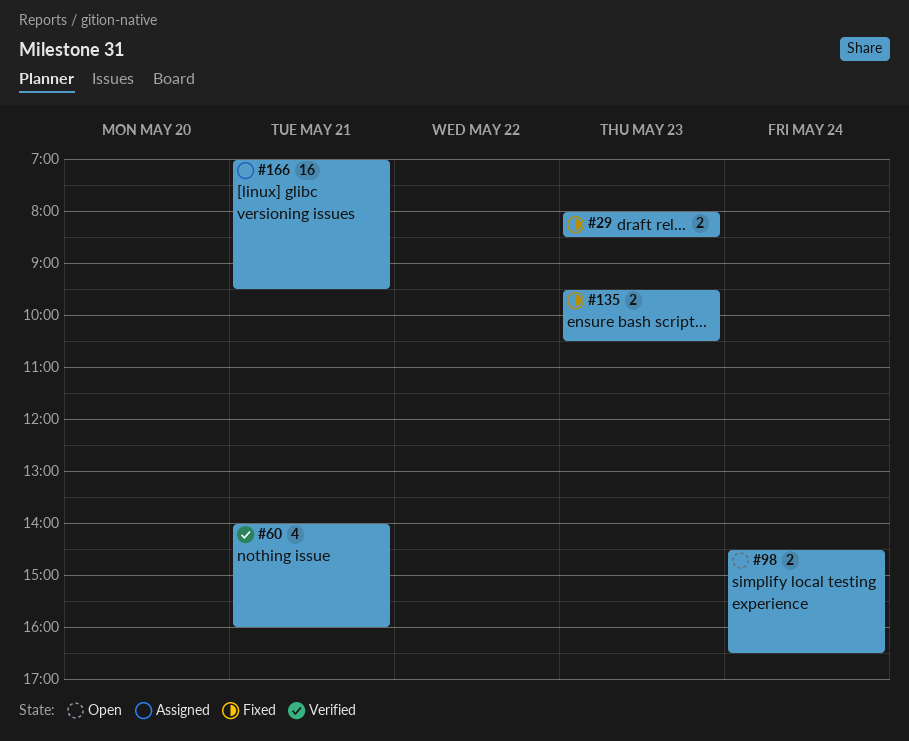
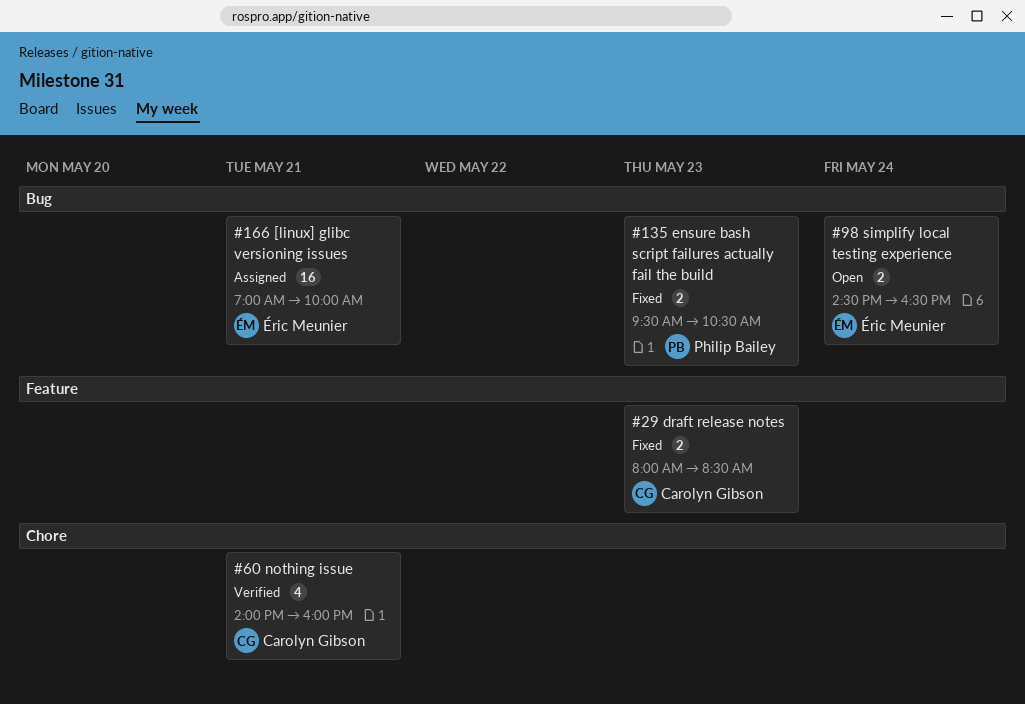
#166, ends: 09:30 -> 10:00

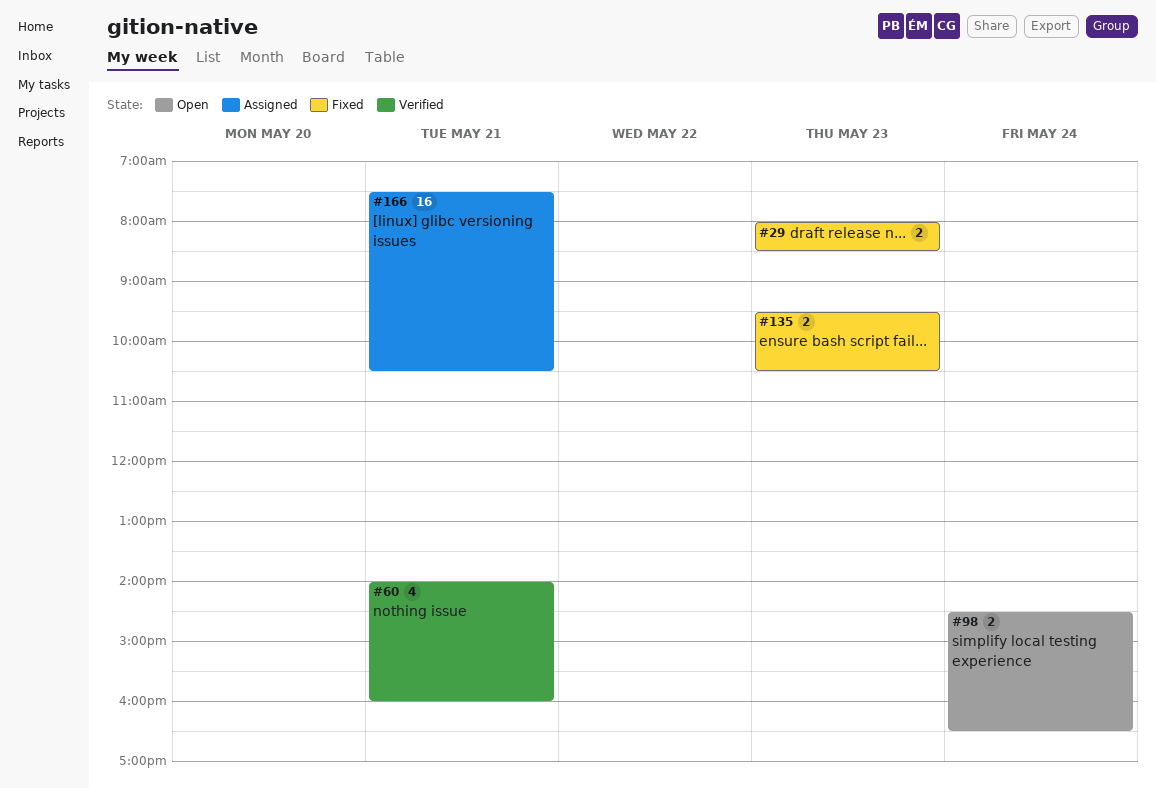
#166, begins: 07:00 -> 07:30
#166, ends: 10:00 -> 10:30

